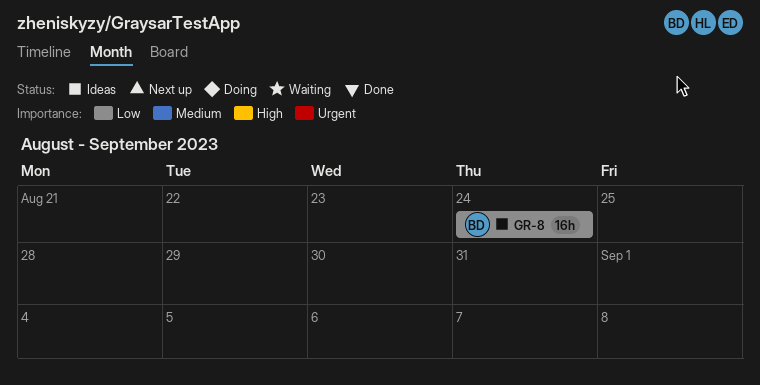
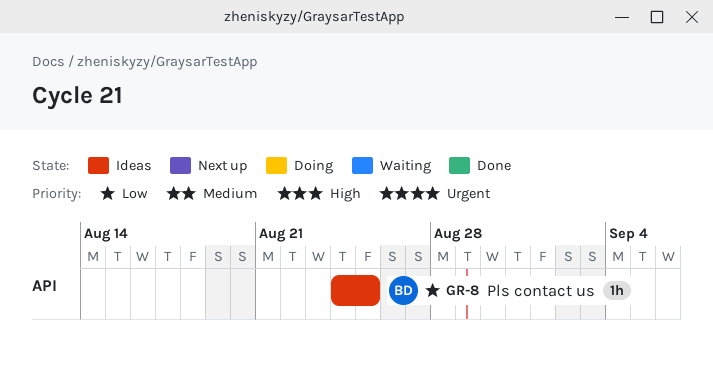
GR-8, estimate: 16h -> 1h
GR-8, due: Aug 24 -> Aug 25

